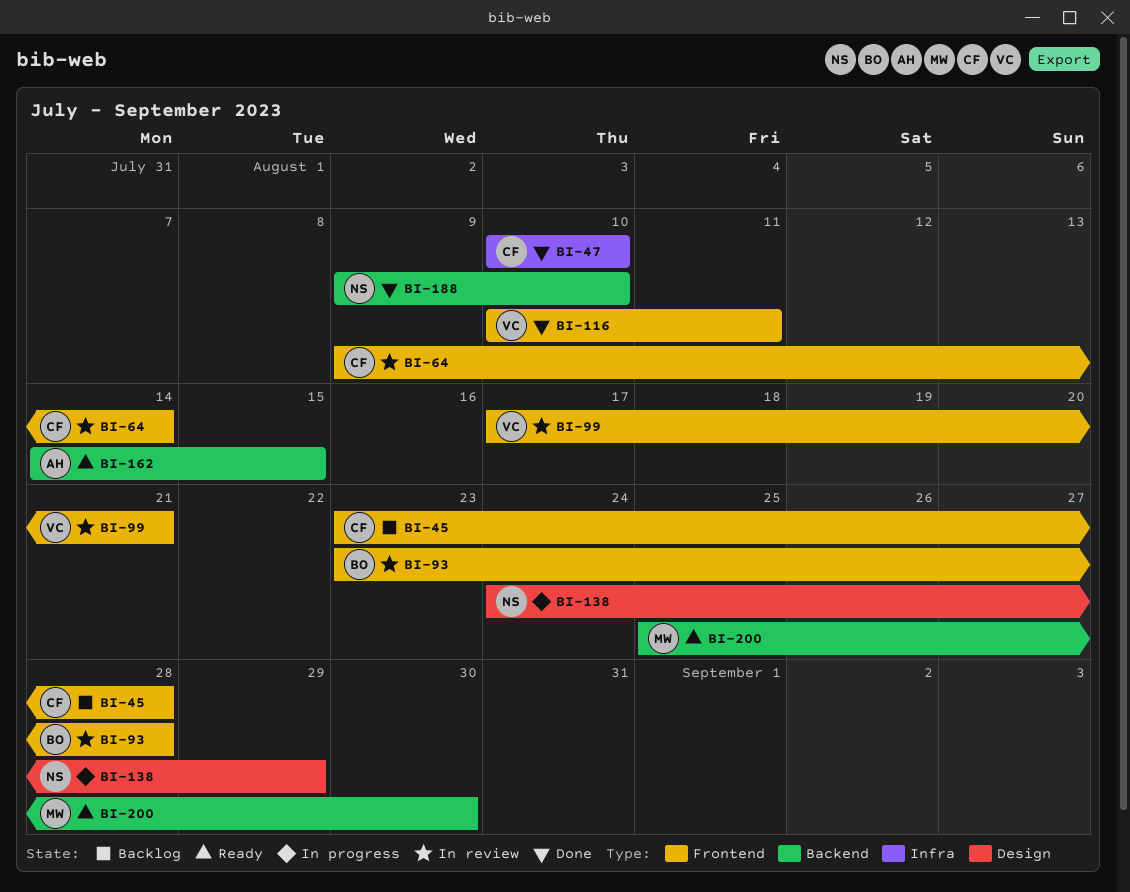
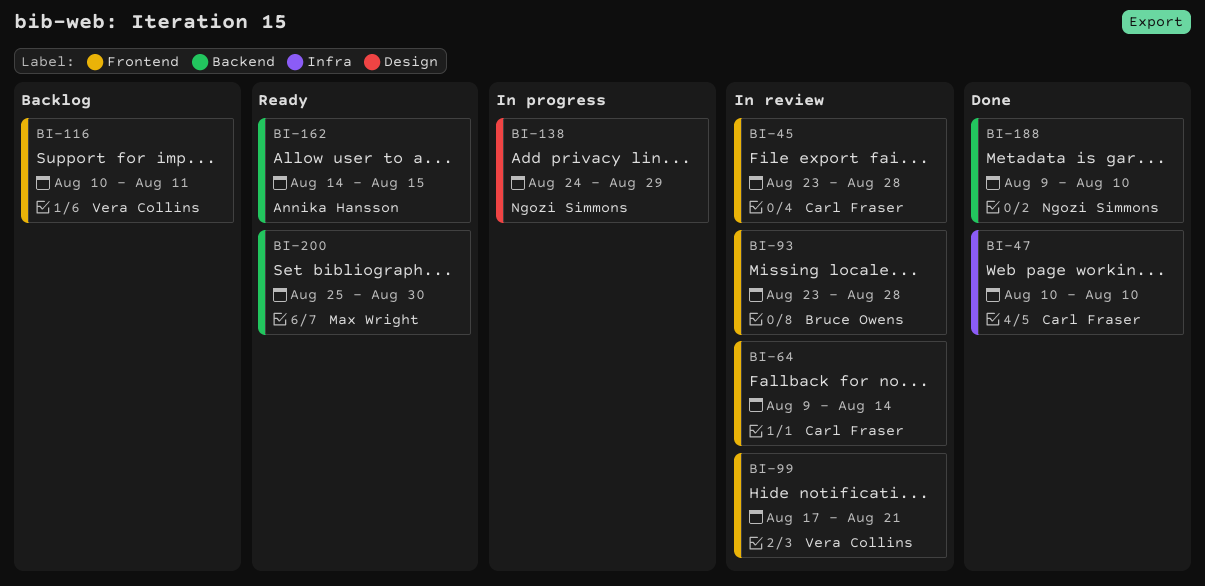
BI-45, status: Backlog -> In review
BI-116, status: Done -> Backlog

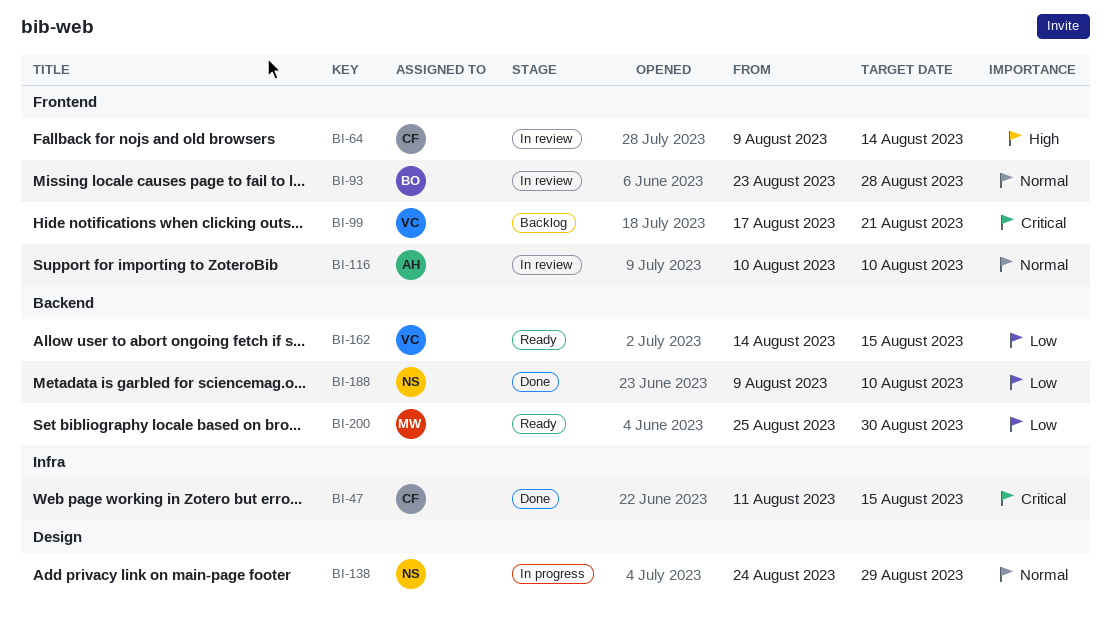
BI-45: present -> none
BI-47, start: Aug 10 -> Aug 11
BI-47, due: Aug 10 -> Aug 15
BI-99, status: In review -> Backlog
BI-116, status: Backlog -> In review
BI-116, owner: Vera Collins -> Annika Hansson
BI-116, due: Aug 11 -> Aug 10
BI-162, owner: Annika Hansson -> Vera Collins

